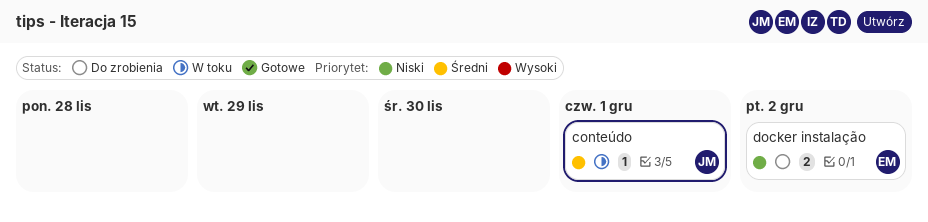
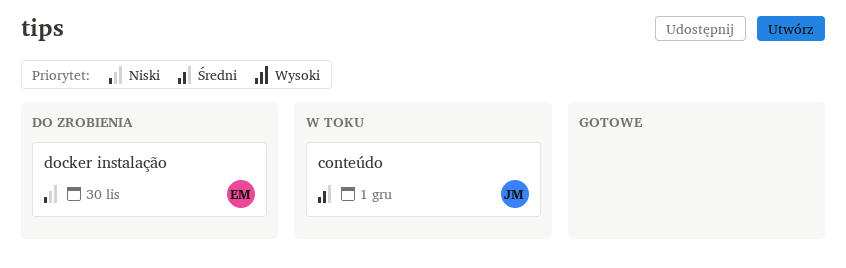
docker instalação, due: Dec 2 -> Nov 30

